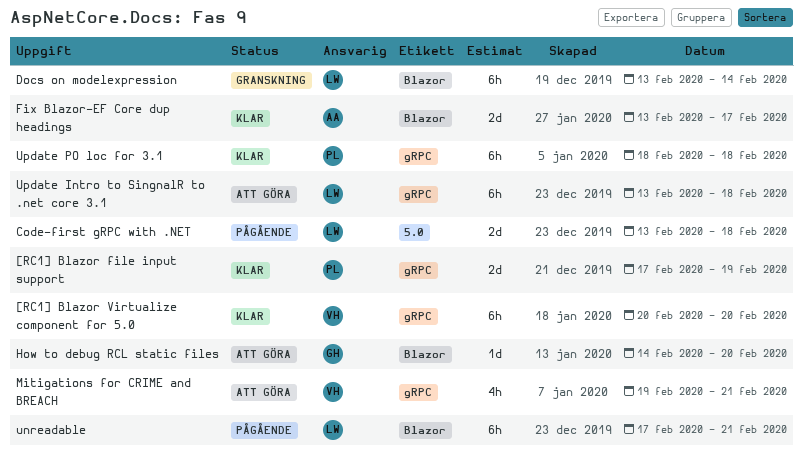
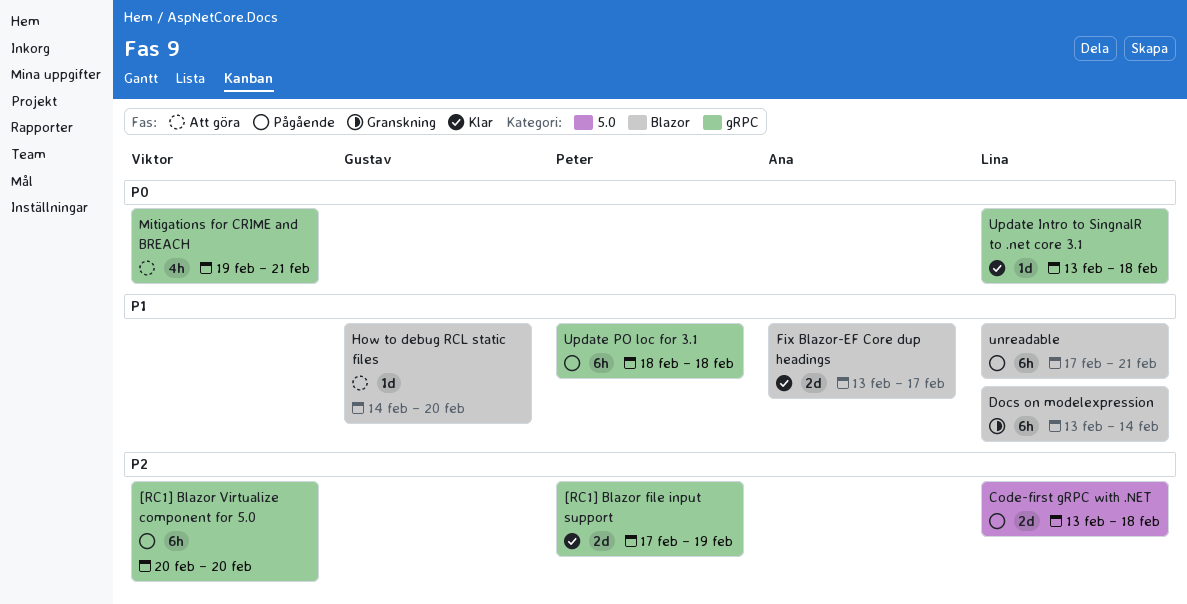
[RC1] Blazor Virtualize component for 5.0, status: Klar -> Pågående
Update Intro to SingnalR to .net core 3.1, status: Att göra -> Klar
Update Intro to SingnalR to .net core 3.1, estimate: 6h -> 1d
Update PO loc for 3.1, status: Klar -> Pågående

